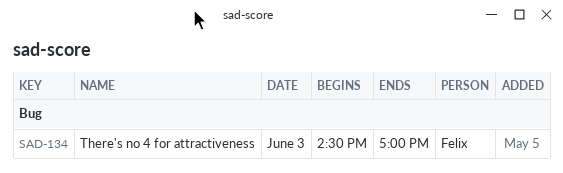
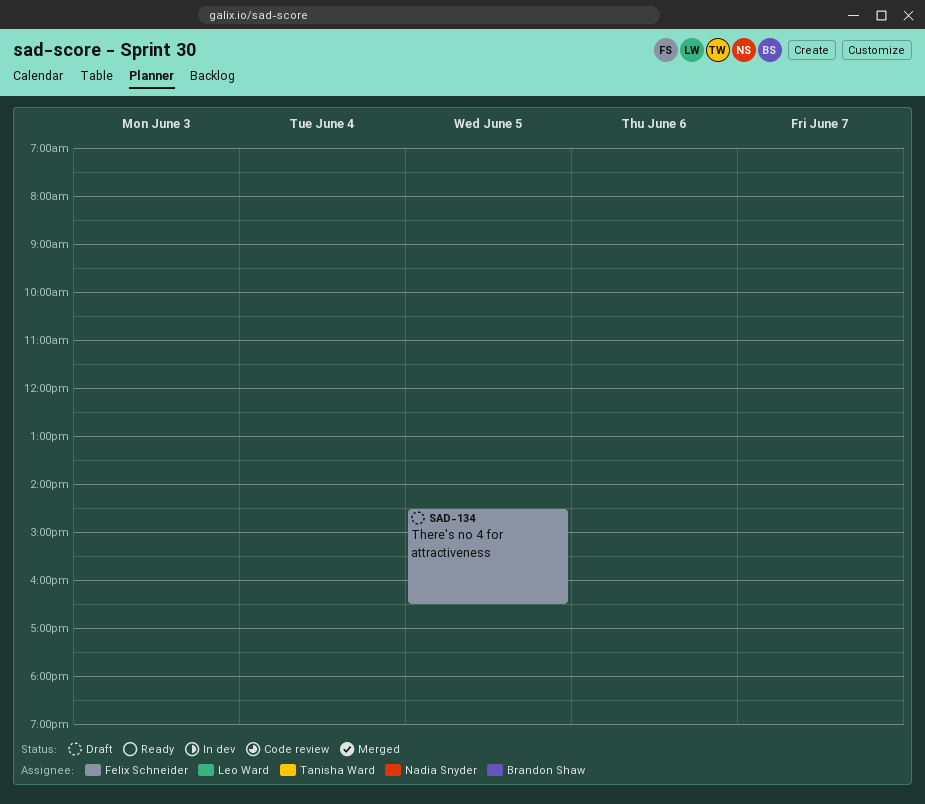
SAD-134, day: Jun 3 -> Jun 5
SAD-134, ends: 17:00 -> 16:30

